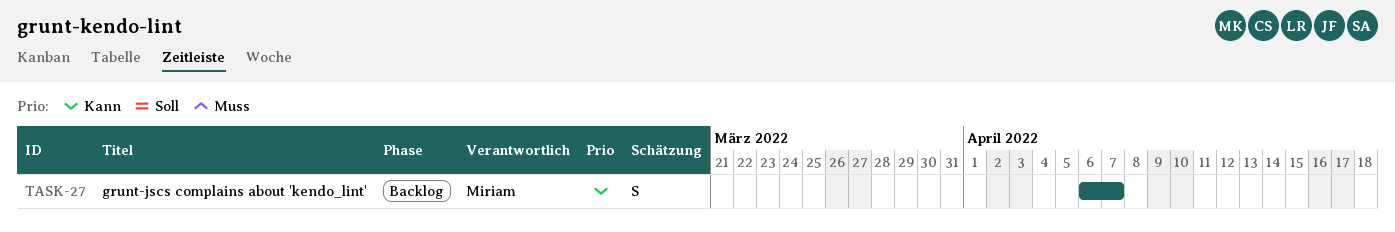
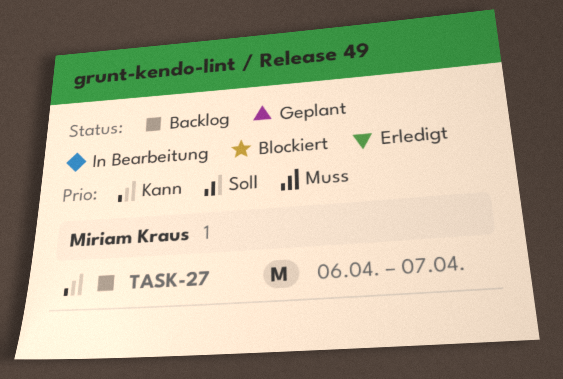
TASK-27, estimate: S -> M

